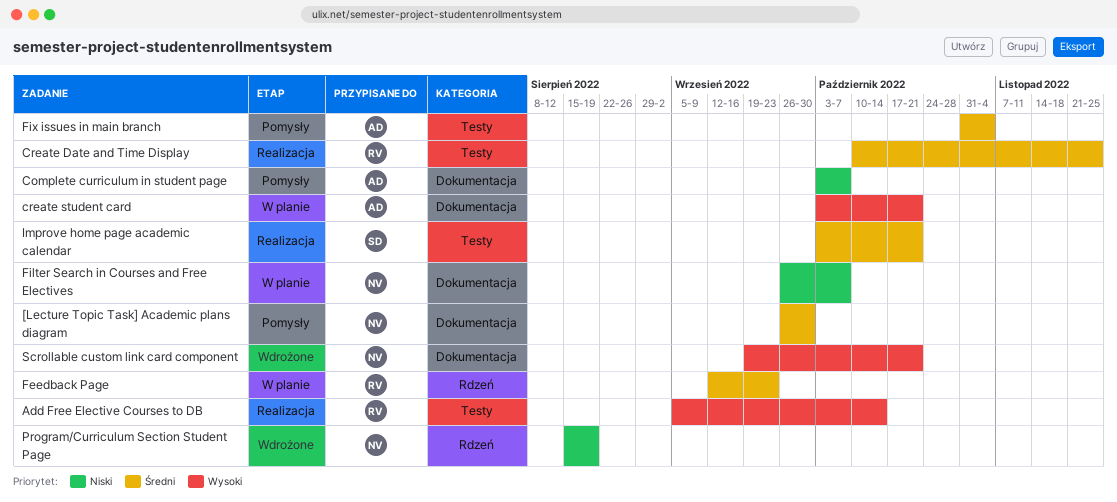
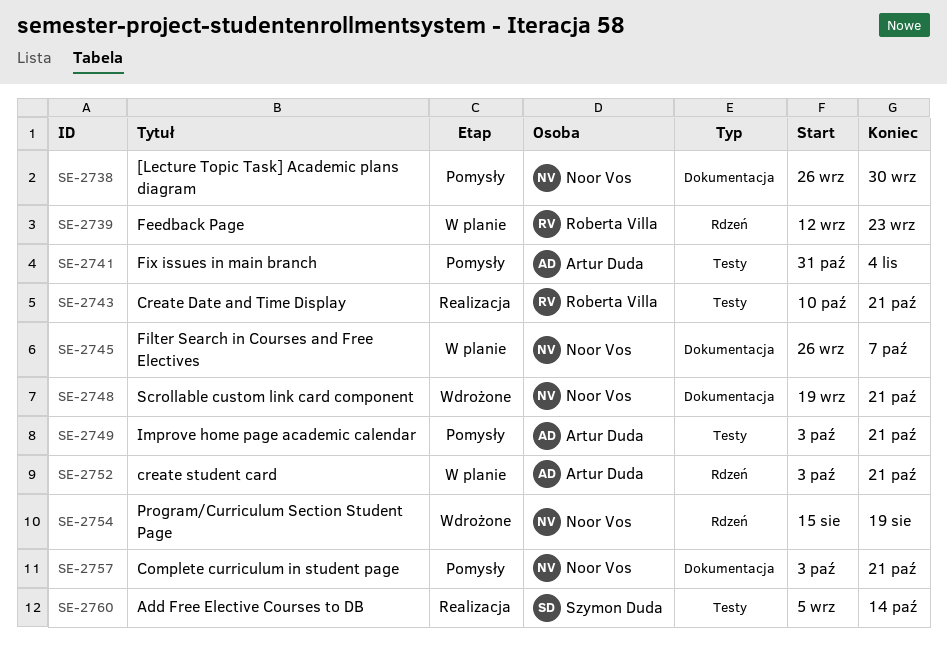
Add Free Elective Courses to DB, owner: Roberta Villa -> Szymon Duda
Complete curriculum in student page, owner: Artur Duda -> Noor Vos
Complete curriculum in student page, due: Oct 7 -> Oct 21
Create Date and Time Display, due: Nov 25 -> Oct 21
create student card, label: Dokumentacja -> Rdzeń
Improve home page academic calendar, status: Realizacja -> Pomysły
Improve home page academic calendar, owner: Szymon Duda -> Artur Duda

